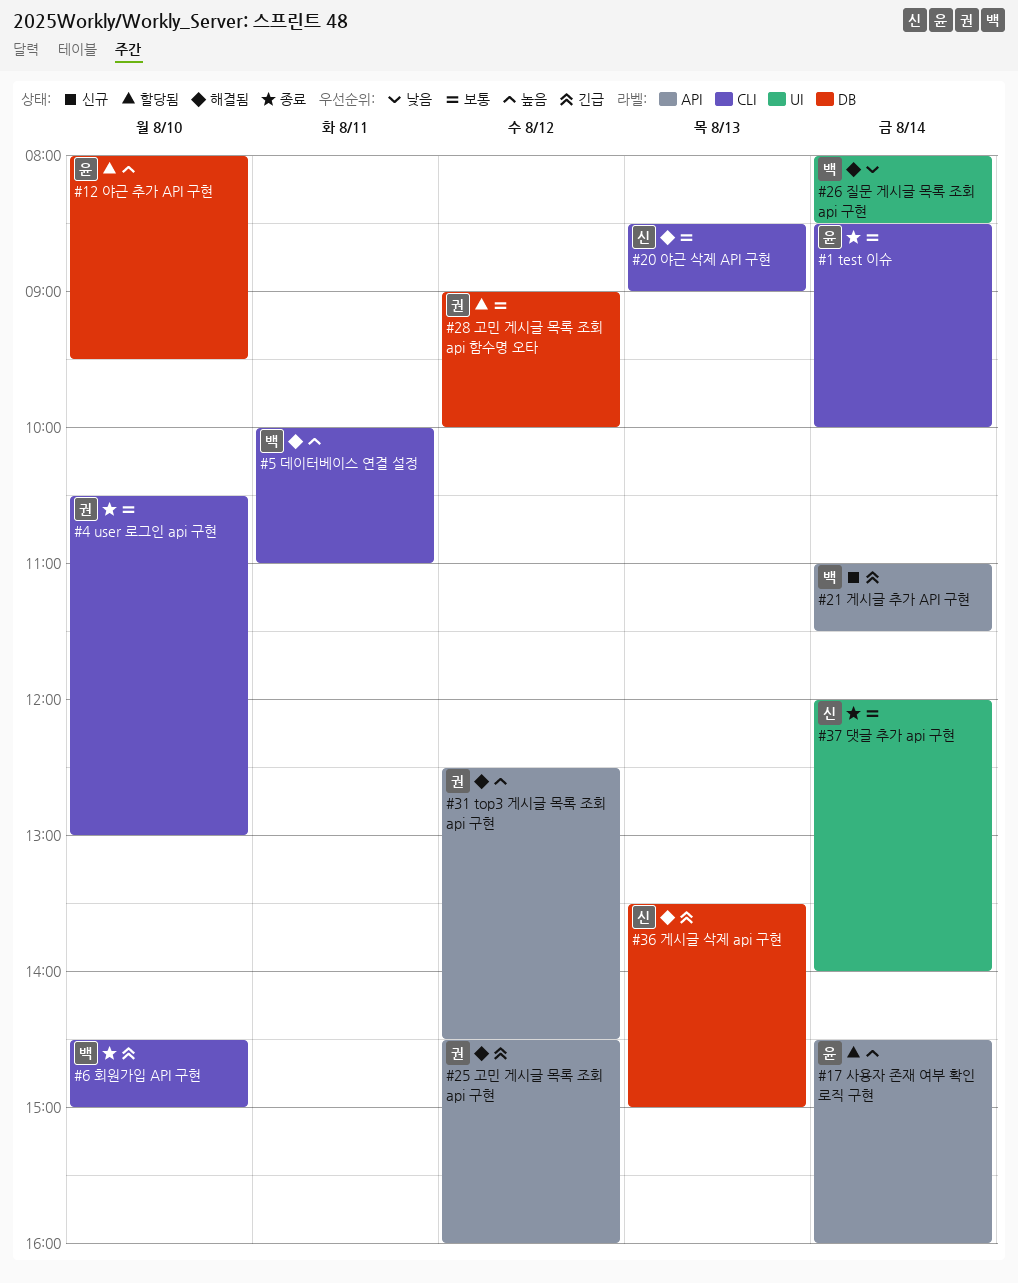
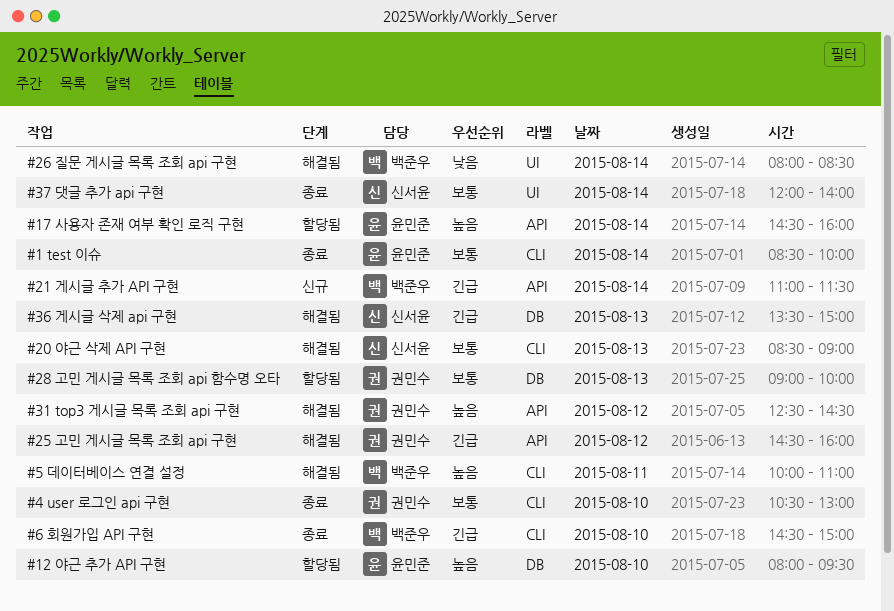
#28 고민 게시글 목록 조회 api 함수명 오타, day: Aug 12 -> Aug 13

